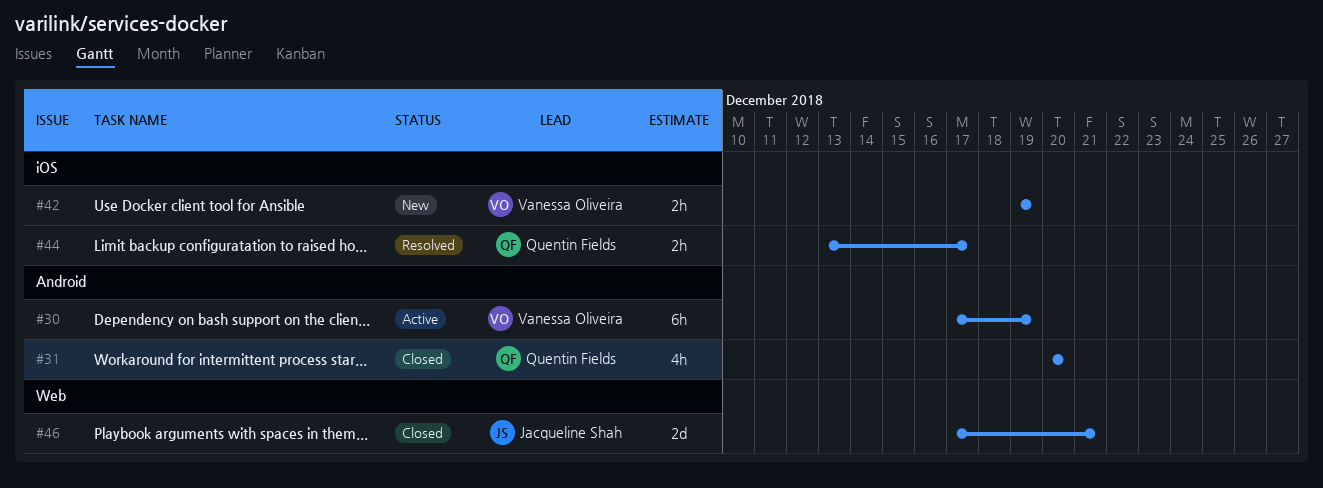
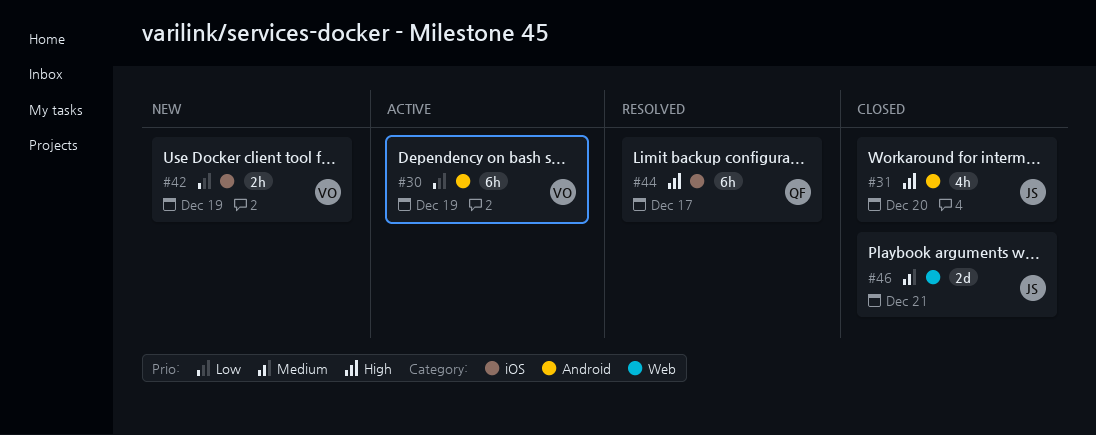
#31, owner: Quentin Fields -> Jacqueline Shah
#44, estimate: 2h -> 6h

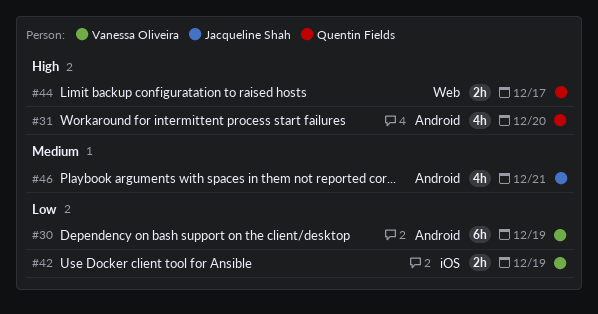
#31, owner: Jacqueline Shah -> Quentin Fields
#44, label: iOS -> Web
#44, estimate: 6h -> 2h
#46, label: Web -> Android
#46, estimate: 2d -> 4h

